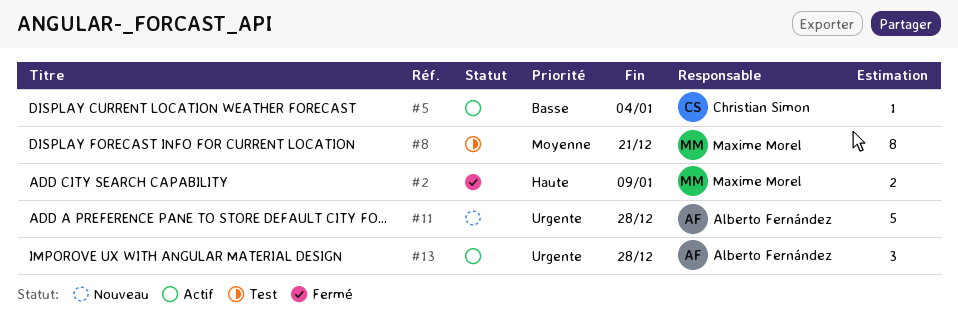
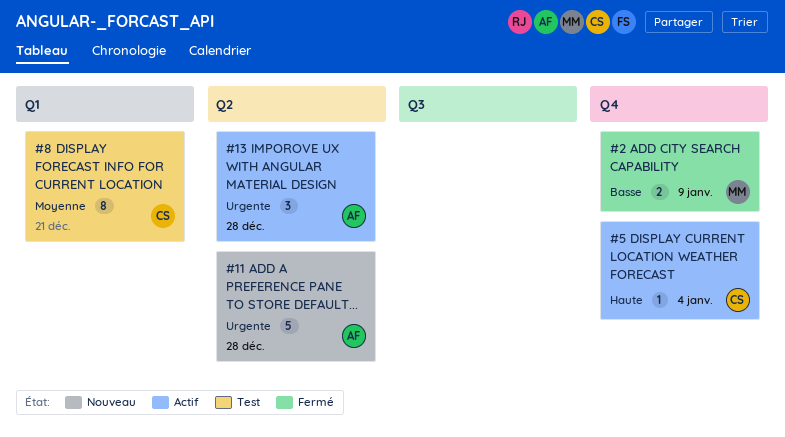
#2, priority: Haute -> Basse
#5, priority: Basse -> Haute
#8, owner: Maxime Morel -> Christian Simon

